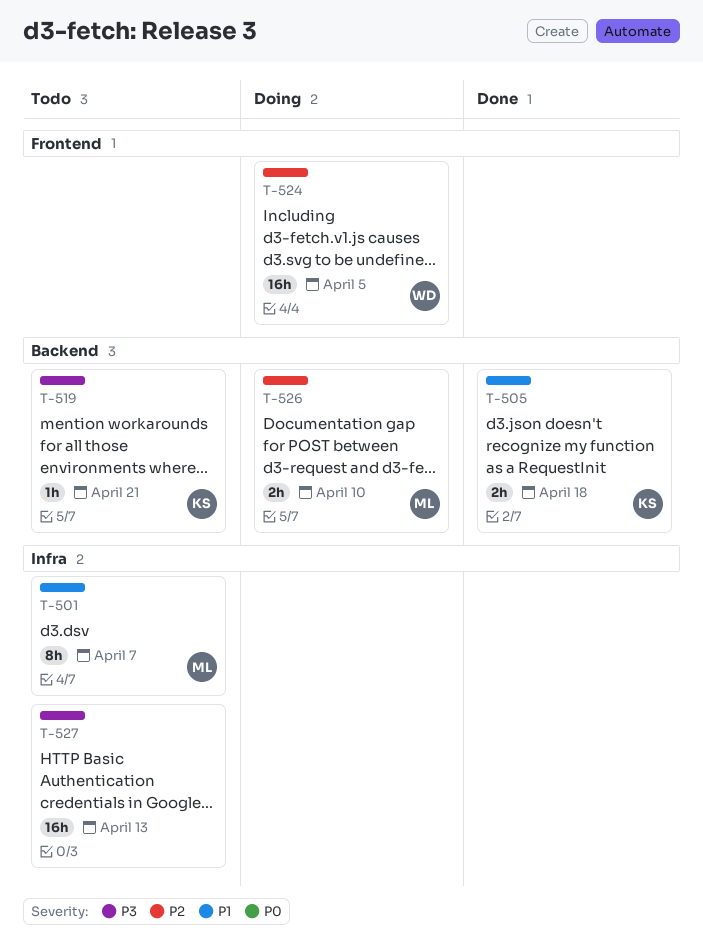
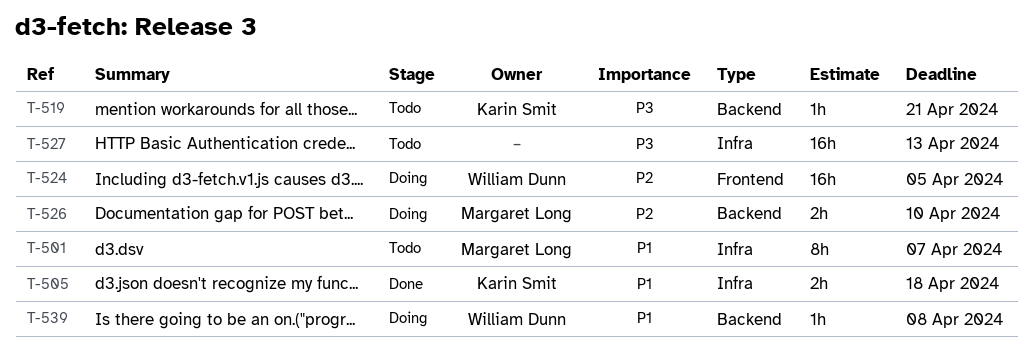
T-505, label: Backend -> Infra
T-539: none -> present

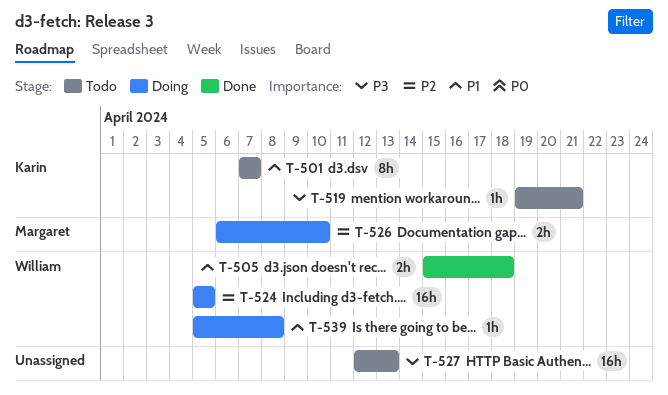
T-501, owner: Margaret Long -> Karin Smit
T-505, owner: Karin Smit -> William Dunn

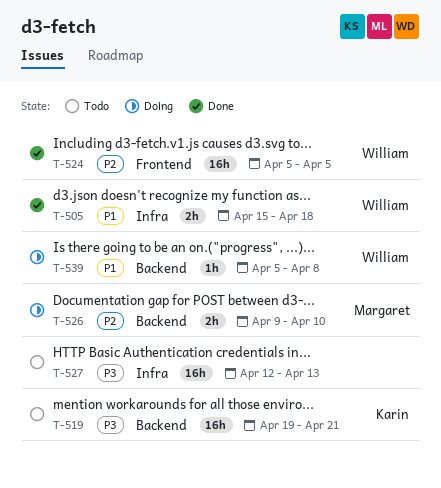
T-501: present -> none
T-519, estimate: 1h -> 16h
T-524, status: Doing -> Done
T-526, start: Apr 6 -> Apr 9

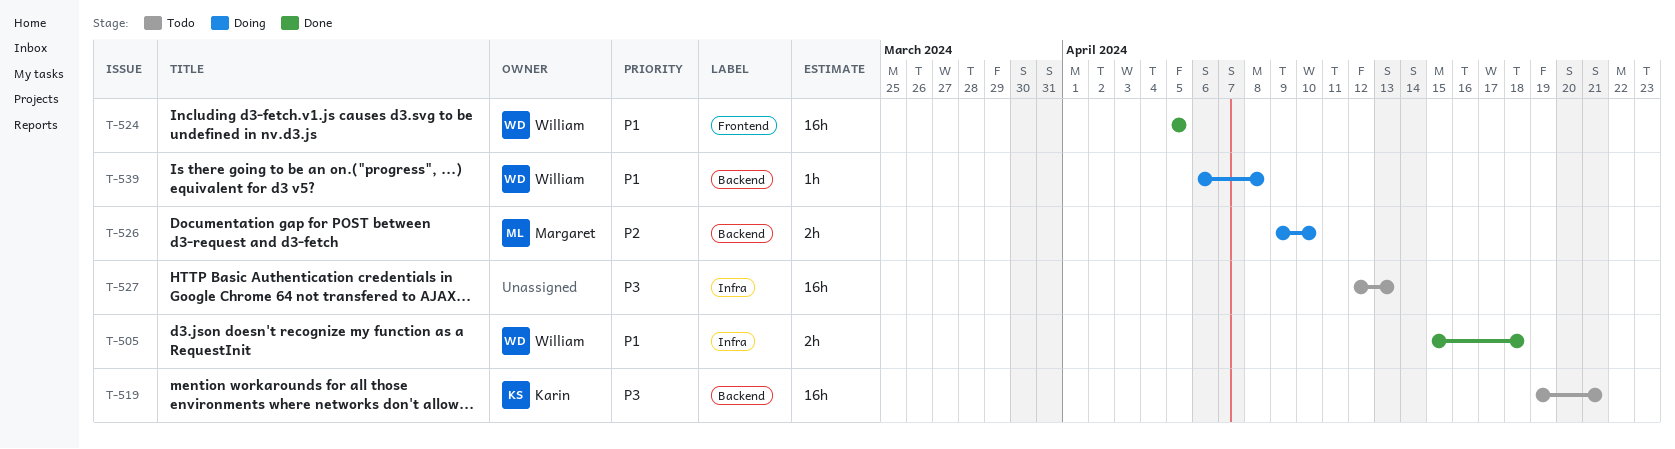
T-524, priority: P2 -> P1
T-539, start: Apr 5 -> Apr 6

